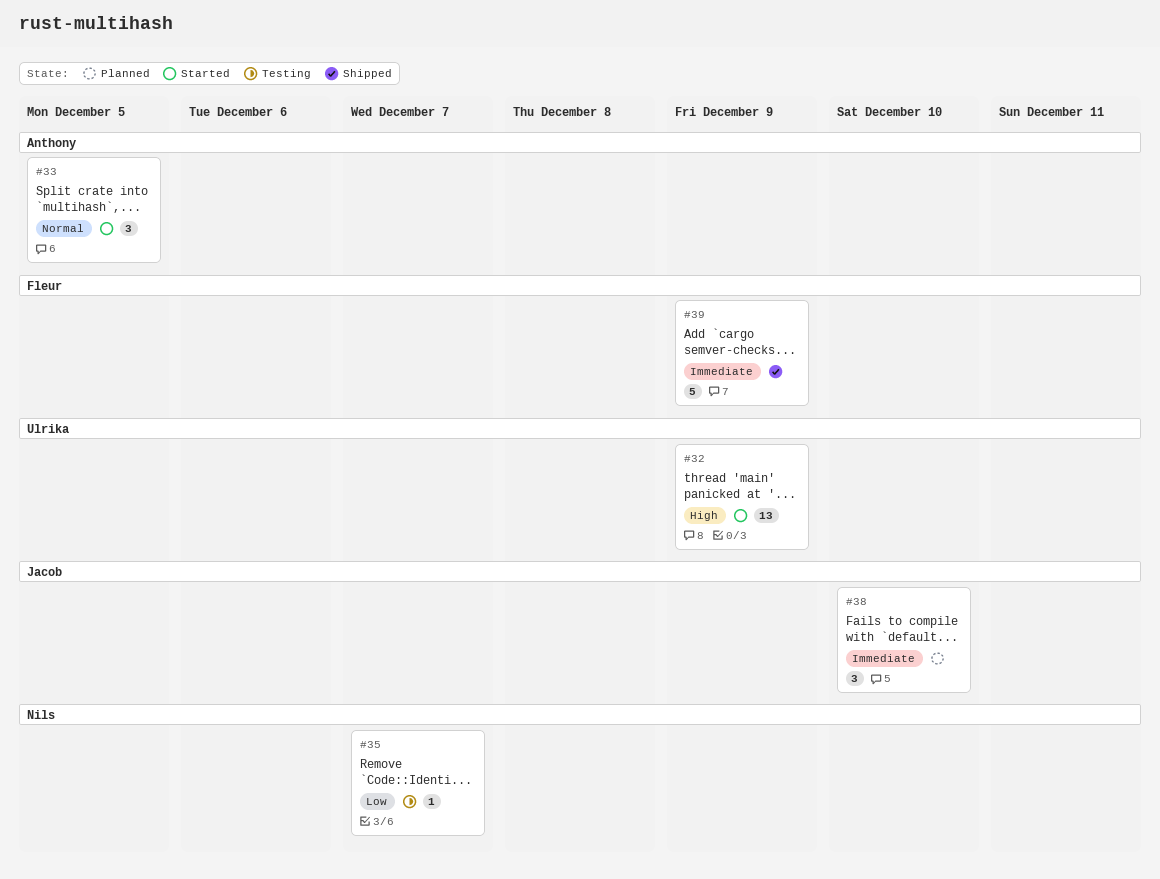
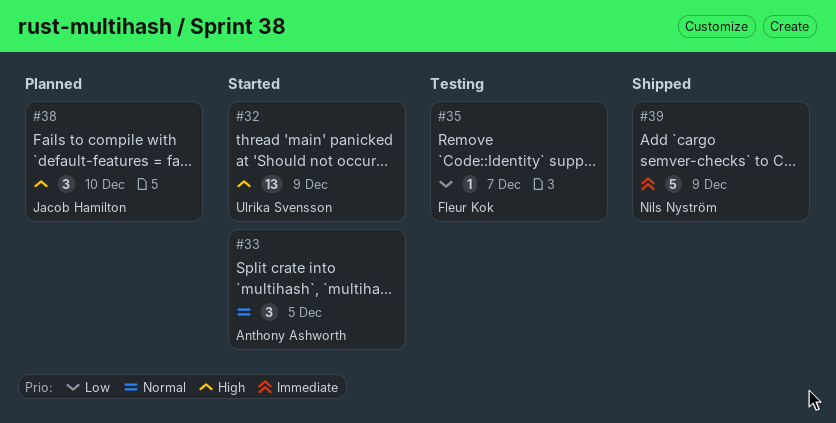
#35, owner: Nils Nyström -> Fleur Kok
#38, priority: Immediate -> High
#39, owner: Fleur Kok -> Nils Nyström

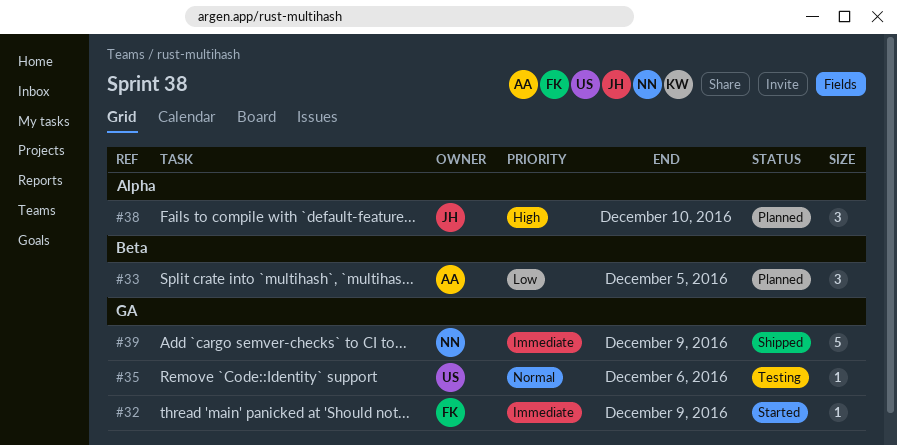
#32, owner: Ulrika Svensson -> Fleur Kok
#32, priority: High -> Immediate
#32, estimate: 13 -> 1
#33, status: Started -> Planned
#33, priority: Normal -> Low
#35, owner: Fleur Kok -> Ulrika Svensson
#35, priority: Low -> Normal
#35, due: Dec 7 -> Dec 6

